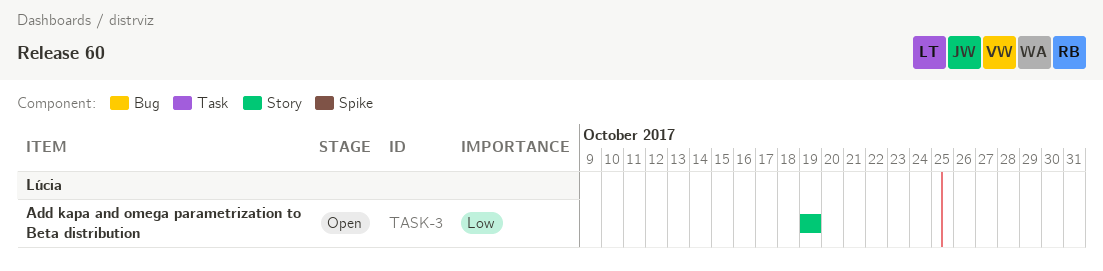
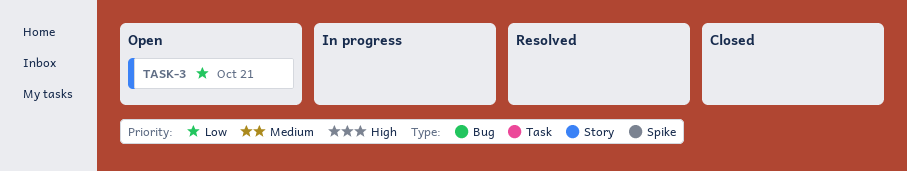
TASK-3, due: Oct 19 -> Oct 21

